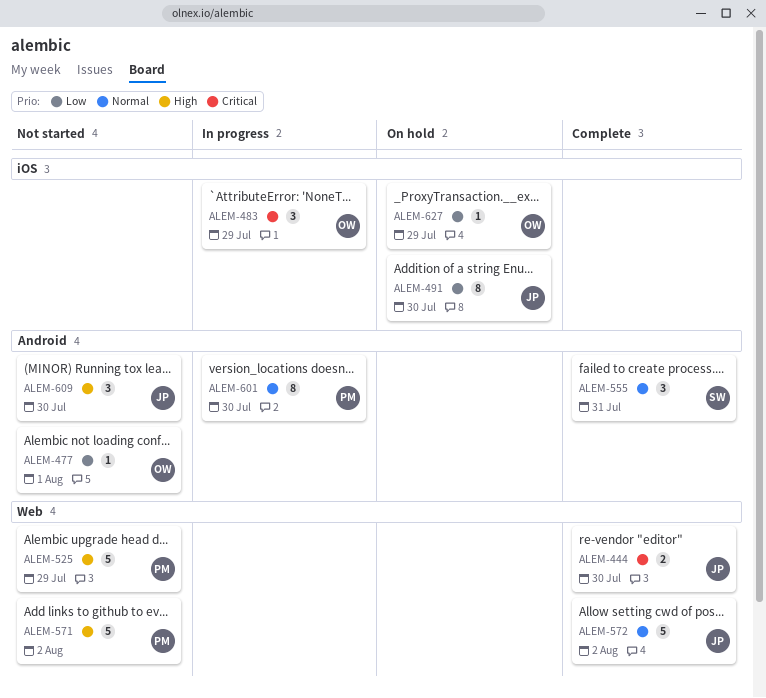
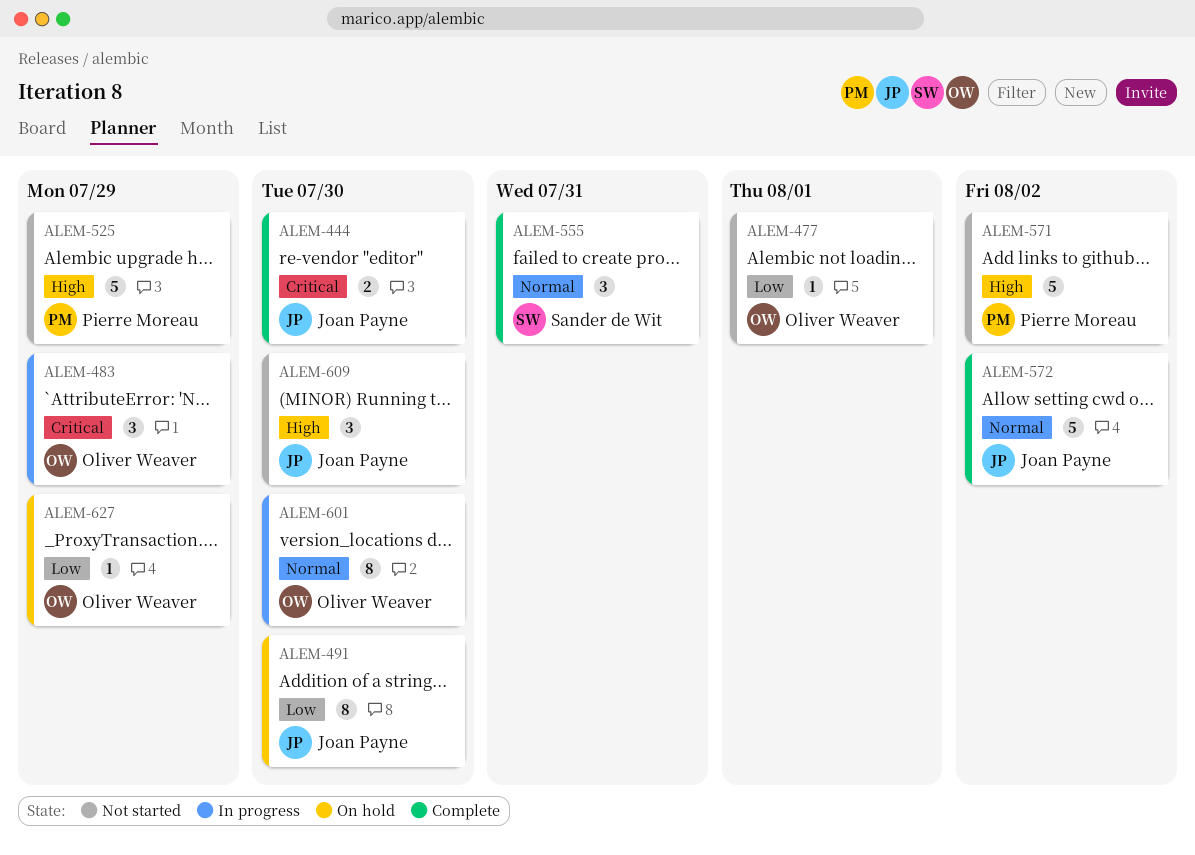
ALEM-601, owner: Pierre Moreau -> Oliver Weaver

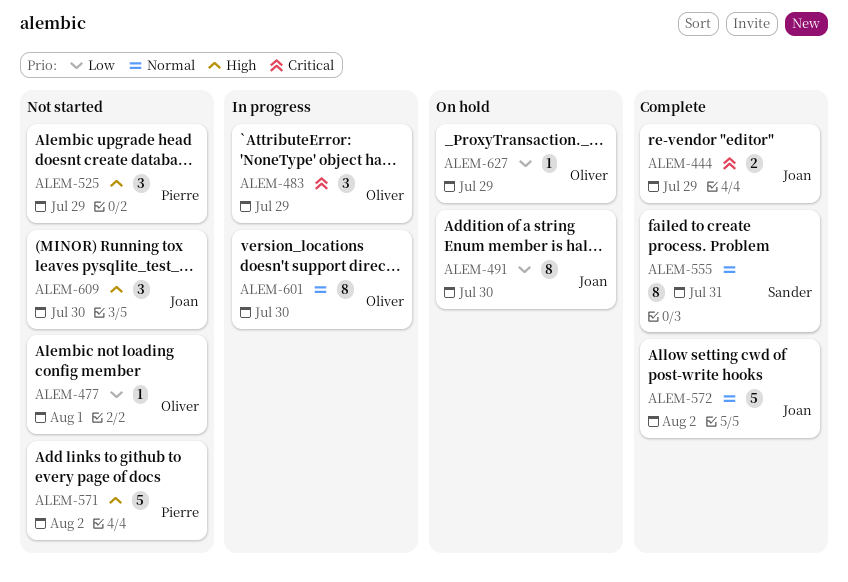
ALEM-444, due: Jul 30 -> Jul 29
ALEM-525, estimate: 5 -> 3
ALEM-555, estimate: 3 -> 8

